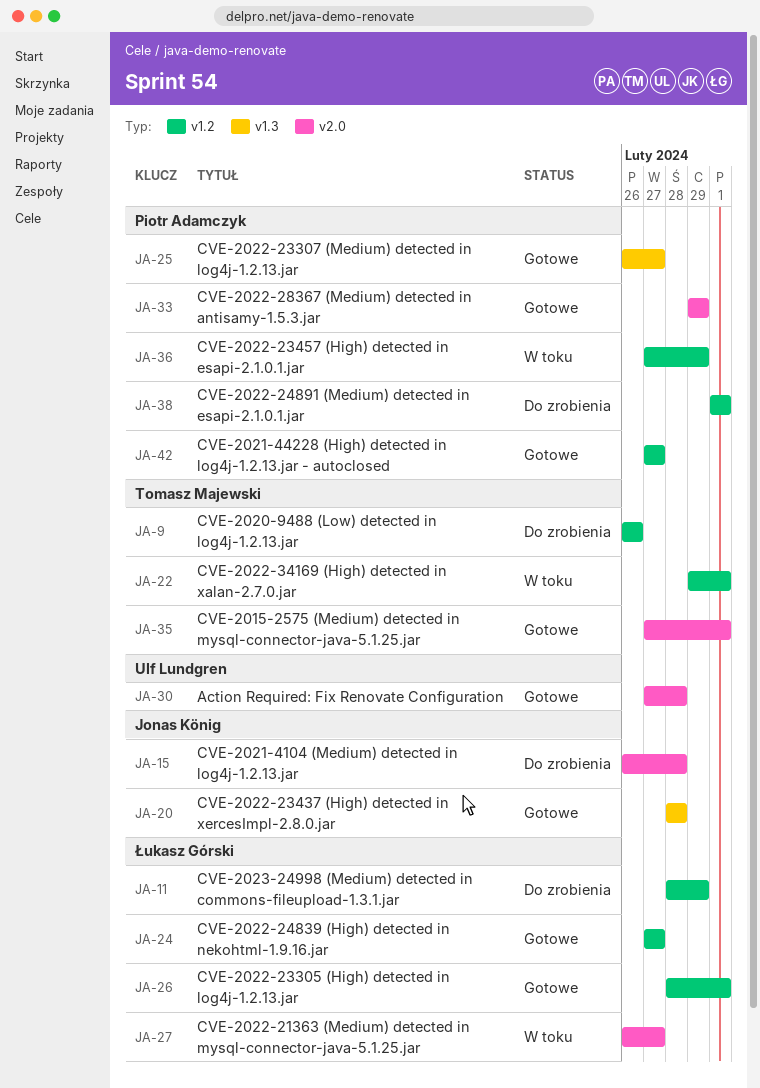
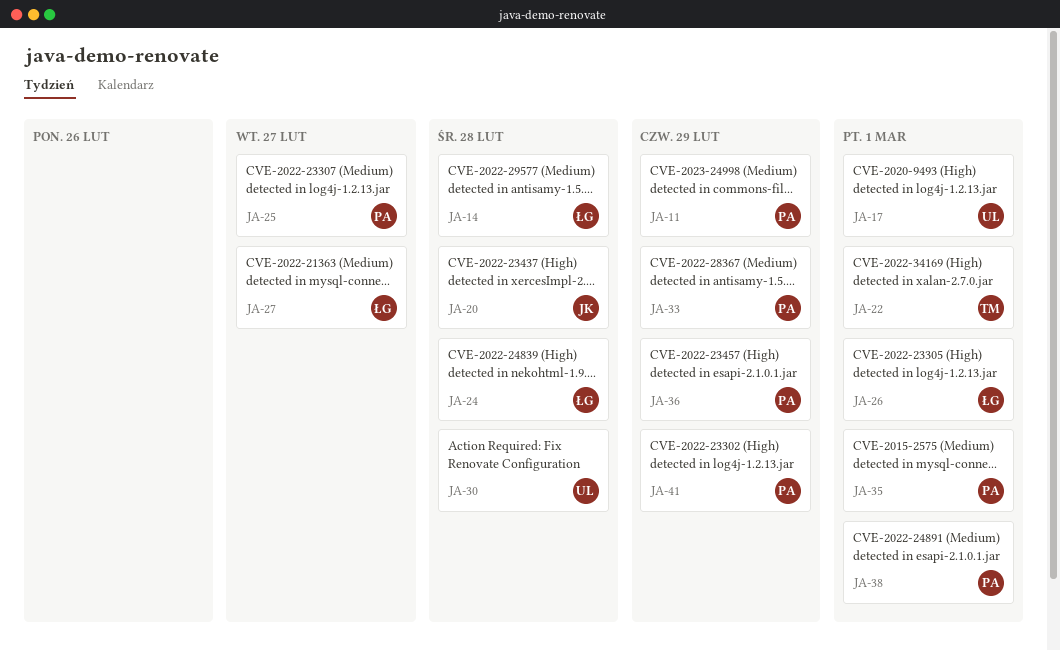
JA-9: present -> none
JA-11, owner: Łukasz Górski -> Piotr Adamczyk
JA-14: none -> present
JA-15: present -> none
JA-17: none -> present
JA-24, due: Feb 27 -> Feb 28
JA-35, owner: Tomasz Majewski -> Piotr Adamczyk
JA-41: none -> present
JA-42: present -> none

